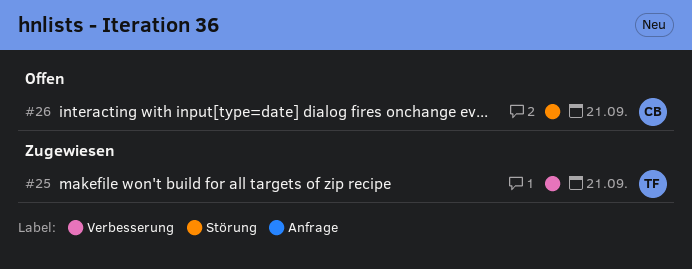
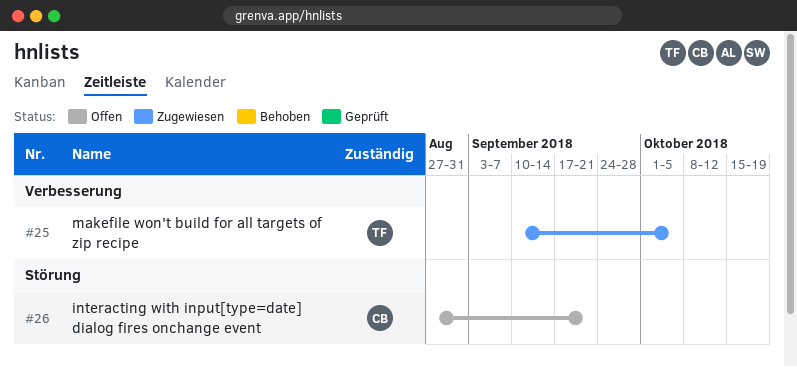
#25, due: Sep 21 -> Oct 5

